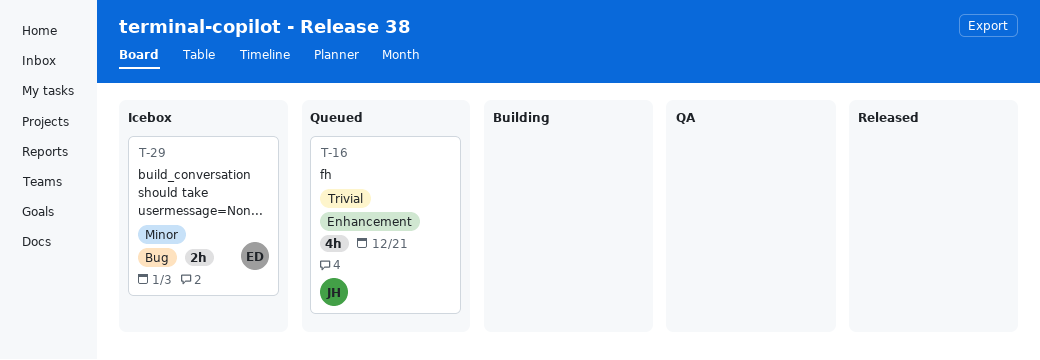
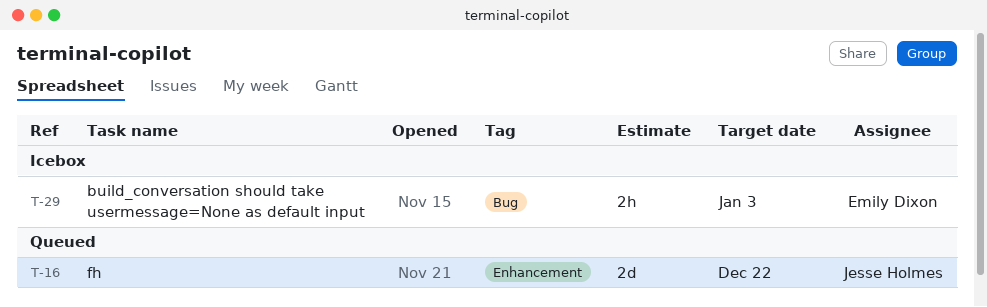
T-16, estimate: 4h -> 2d
T-16, due: Dec 21 -> Dec 22

